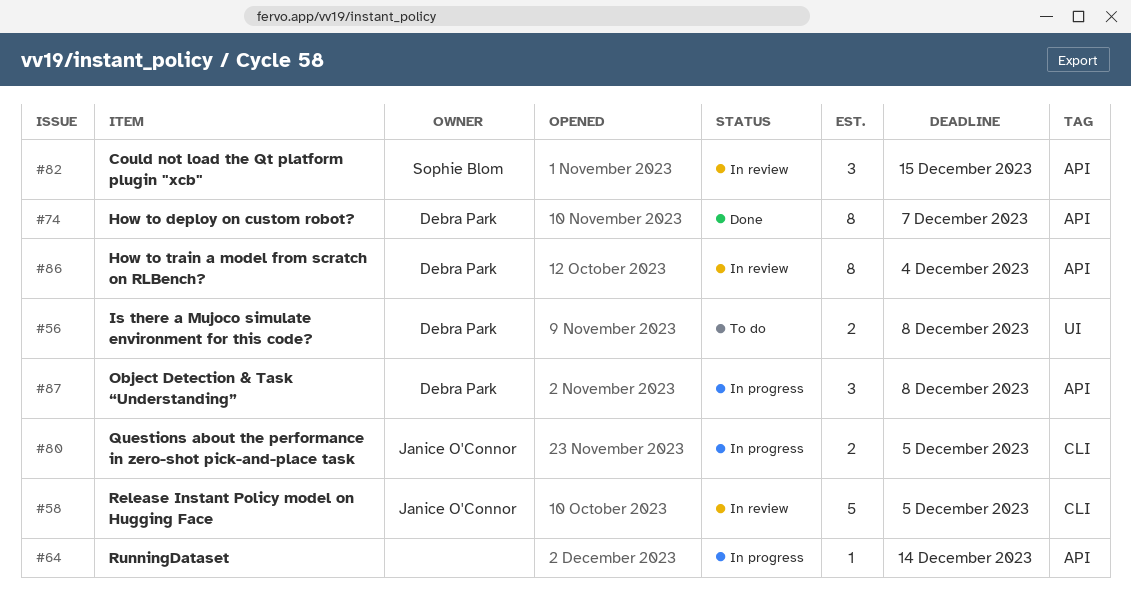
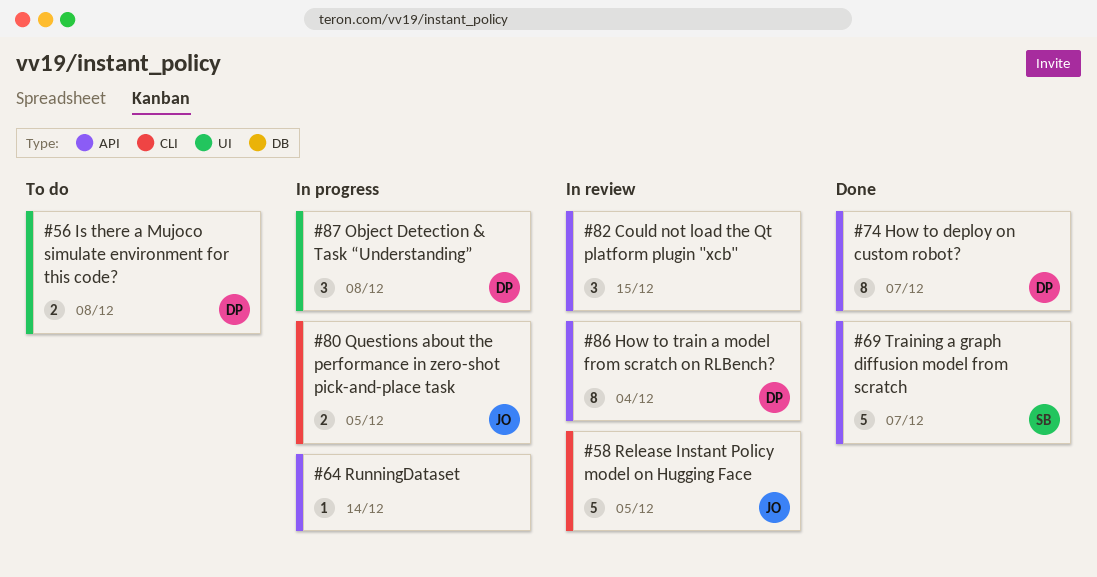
#69: none -> present
#82, owner: Sophie Blom -> none
#87, label: API -> UI

